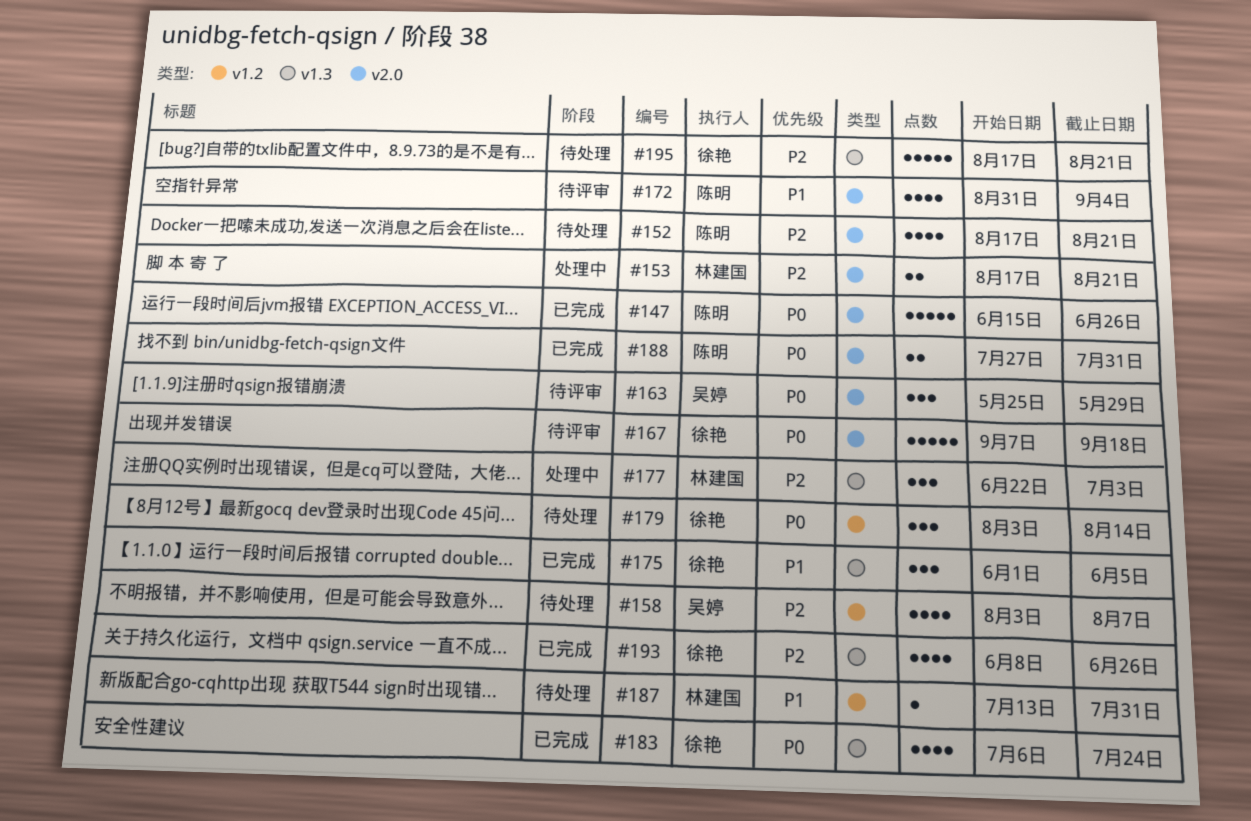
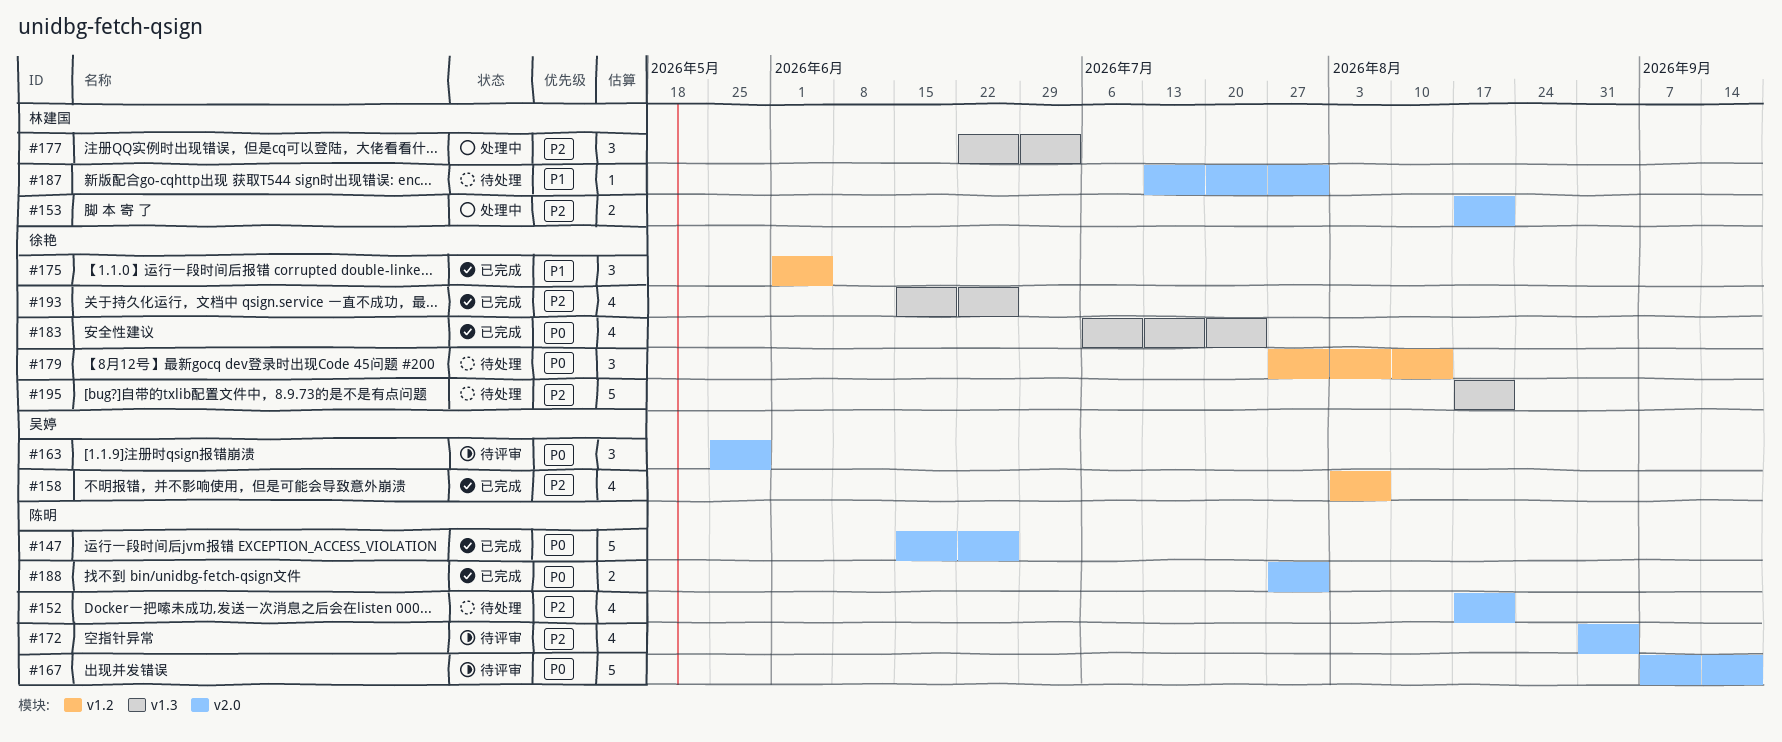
#158, status: 待处理 -> 已完成
#167, owner: 徐艳 -> 陈明
#172, priority: P1 -> P2
#175, label: v1.3 -> v1.2
#179, start: Aug 3 -> Jul 27
#187, label: v1.2 -> v2.0
#193, start: Jun 8 -> Jun 15

